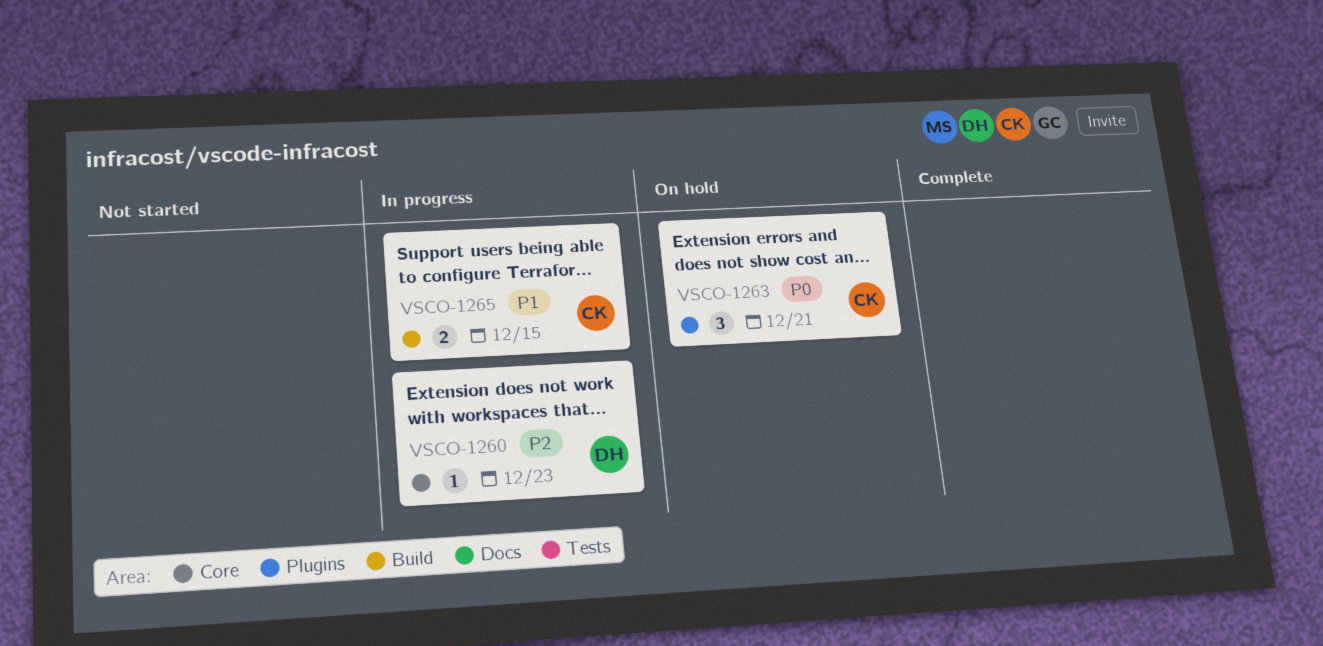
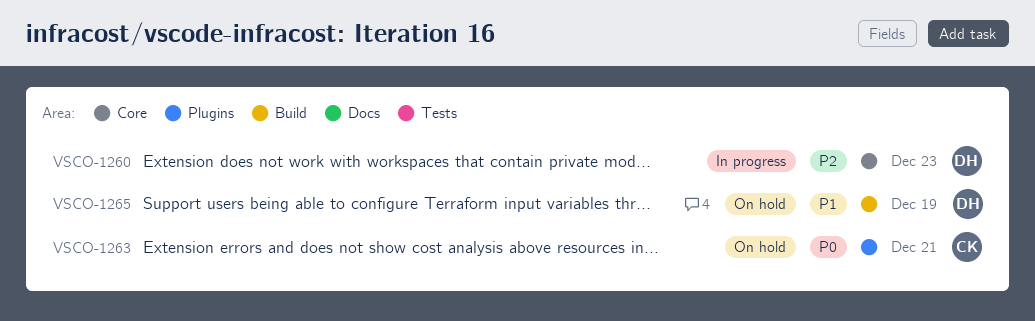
VSCO-1265, status: In progress -> On hold
VSCO-1265, owner: CK -> DH
VSCO-1265, due: Dec 15 -> Dec 19

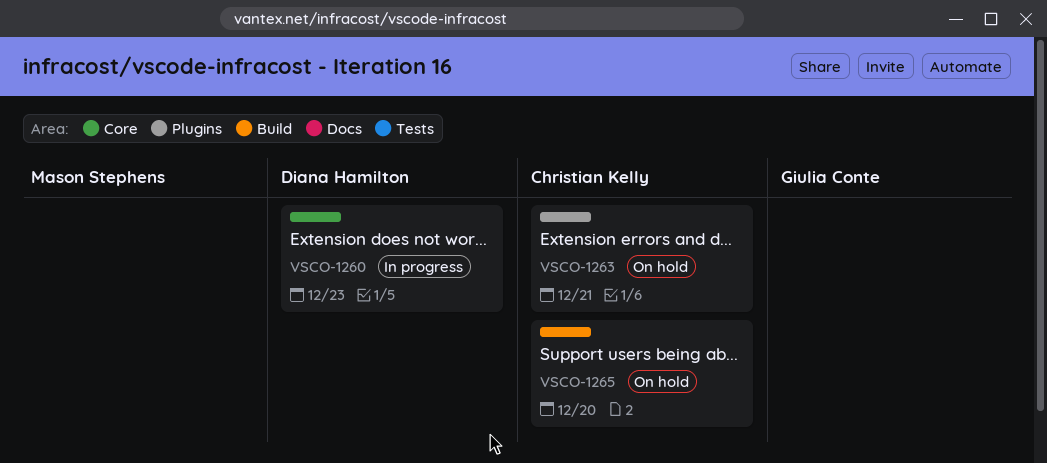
VSCO-1265, owner: Diana Hamilton -> Christian Kelly
VSCO-1265, due: Dec 19 -> Dec 20

